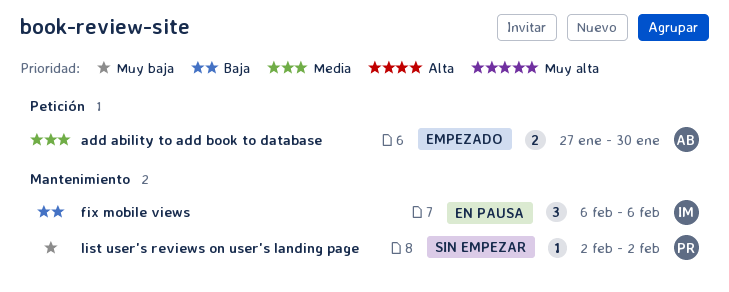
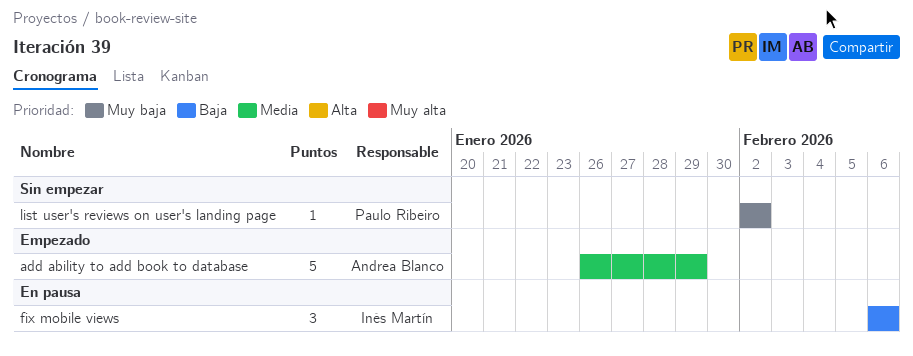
add ability to add book to database, estimate: 2 -> 5
add ability to add book to database, start: Jan 27 -> Jan 26
add ability to add book to database, due: Jan 30 -> Jan 29

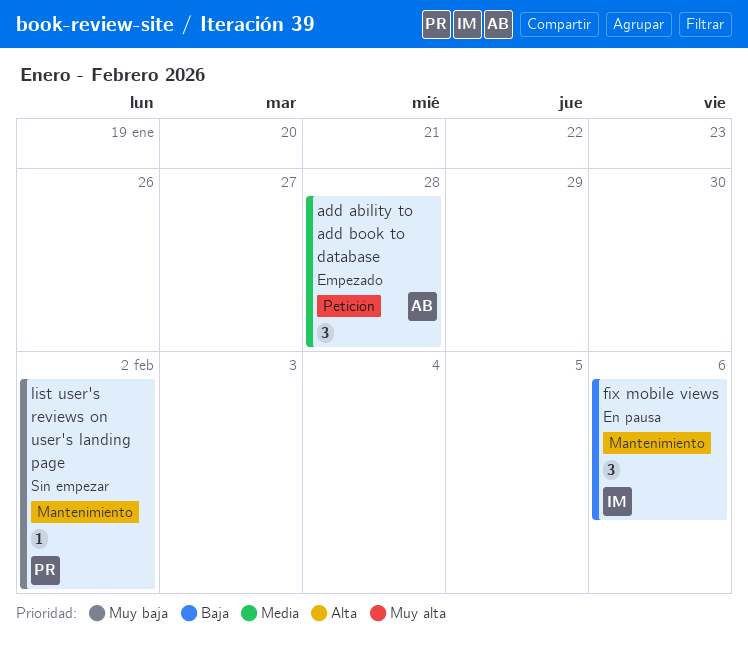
add ability to add book to database, estimate: 5 -> 3
add ability to add book to database, due: Jan 29 -> Jan 28

